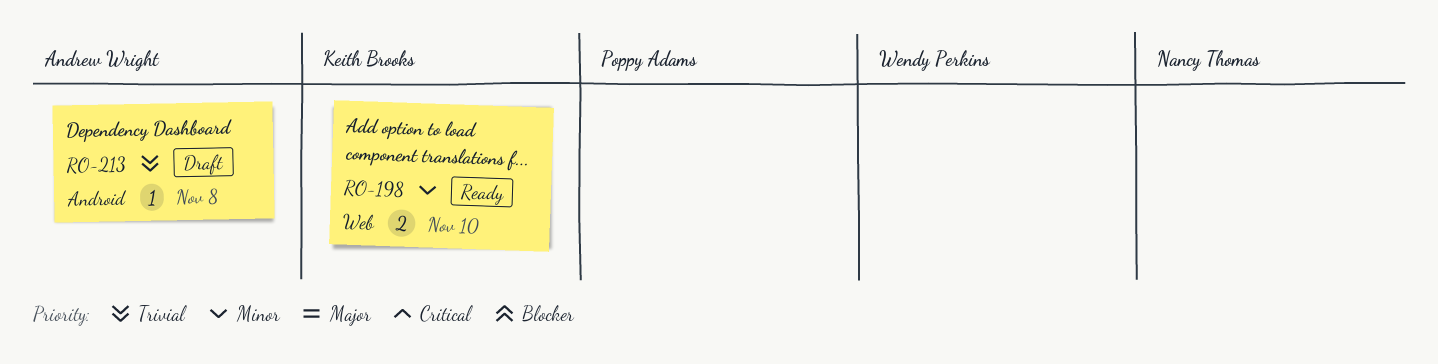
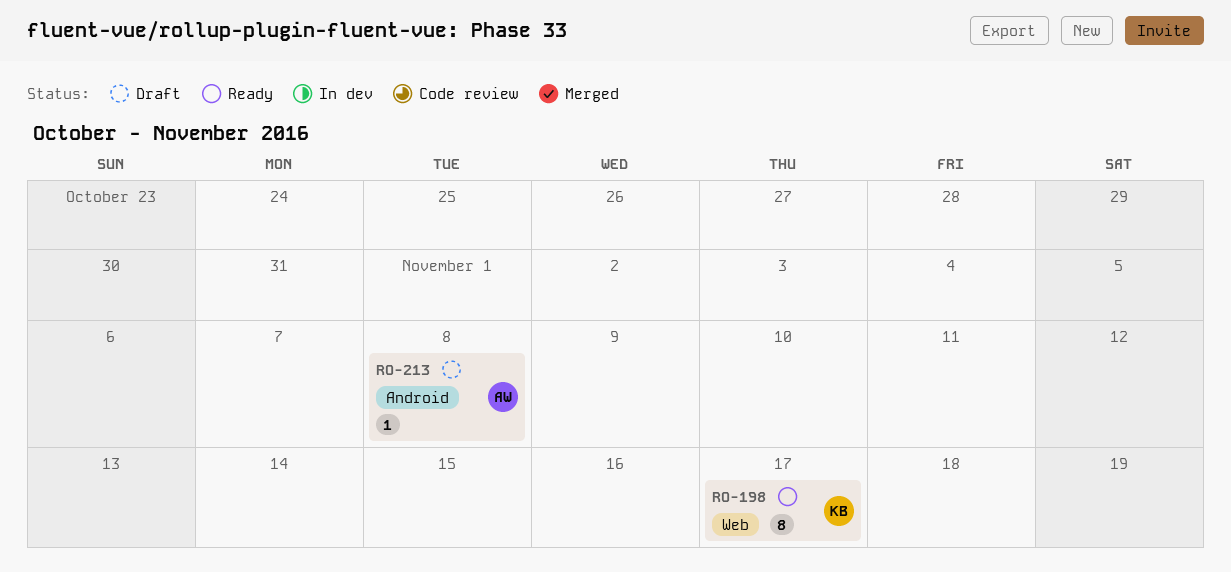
RO-198, estimate: 2 -> 8
RO-198, due: Nov 10 -> Nov 17

